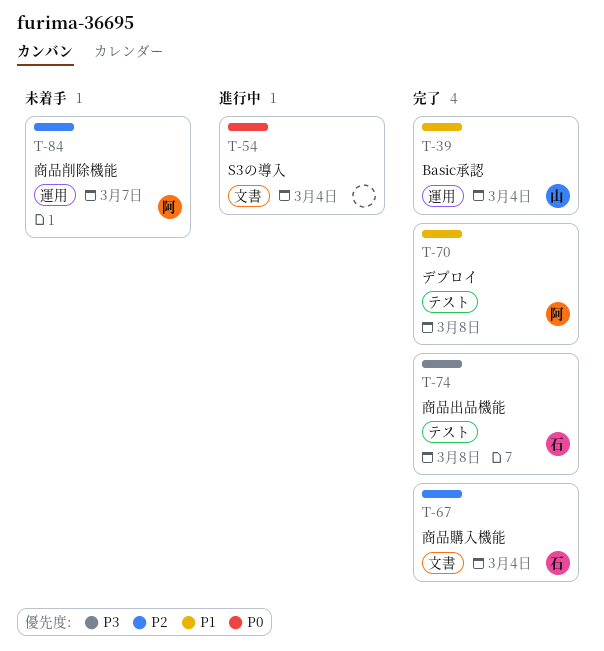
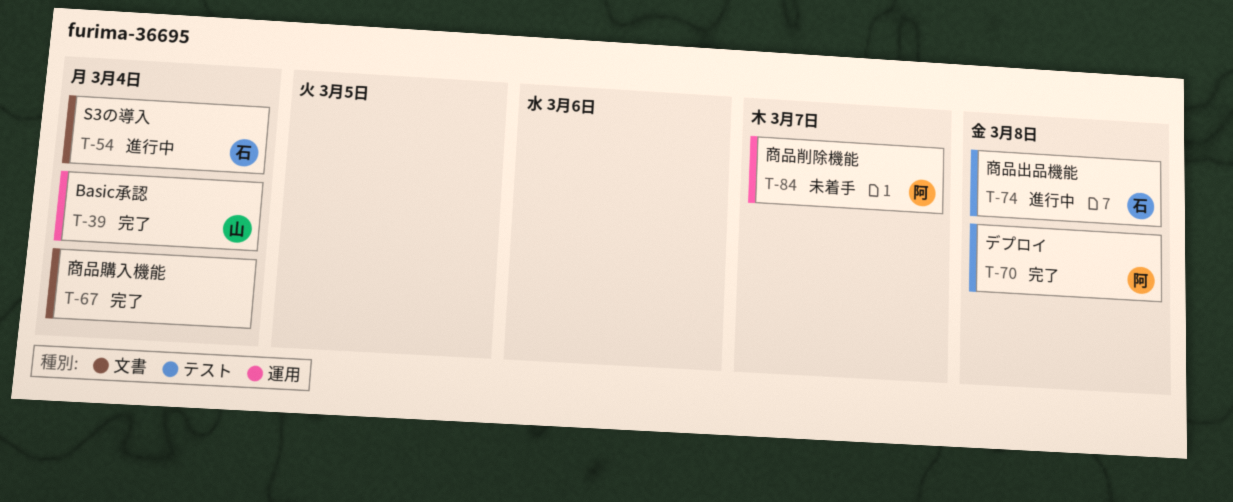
T-54, owner: none -> 石
T-67, owner: 石 -> none
T-74, status: 完了 -> 進行中

